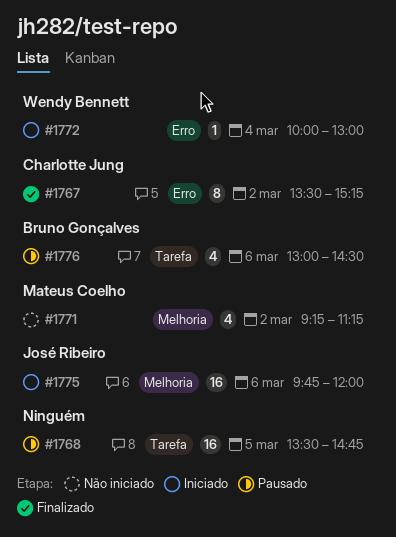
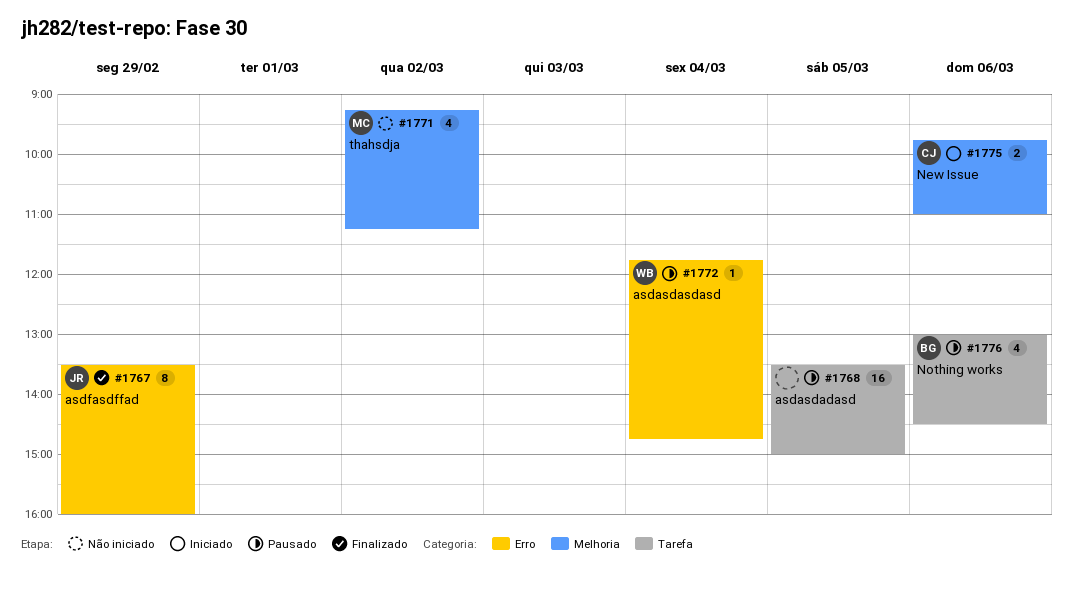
#1767, owner: Charlotte Jung -> José Ribeiro
#1767, day: Mar 2 -> Feb 29
#1767, ends: 15:15 -> 16:00
#1768, ends: 14:45 -> 15:00
#1772, status: Iniciado -> Pausado
#1772, begins: 10:00 -> 11:45
#1772, ends: 13:00 -> 14:45
#1775, owner: José Ribeiro -> Charlotte Jung
#1775, estimate: 16 -> 2
#1775, ends: 12:00 -> 11:00

